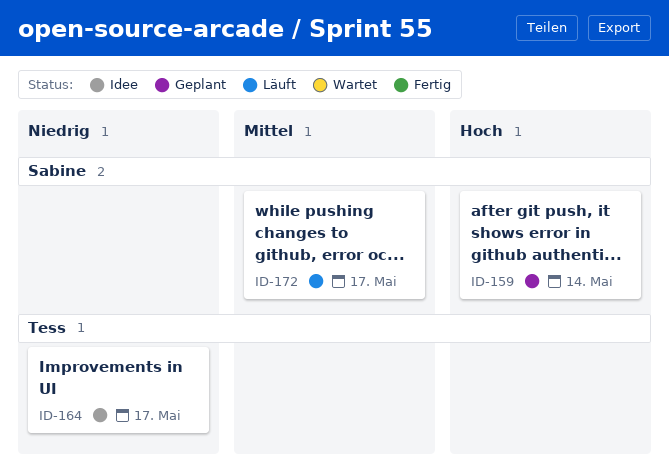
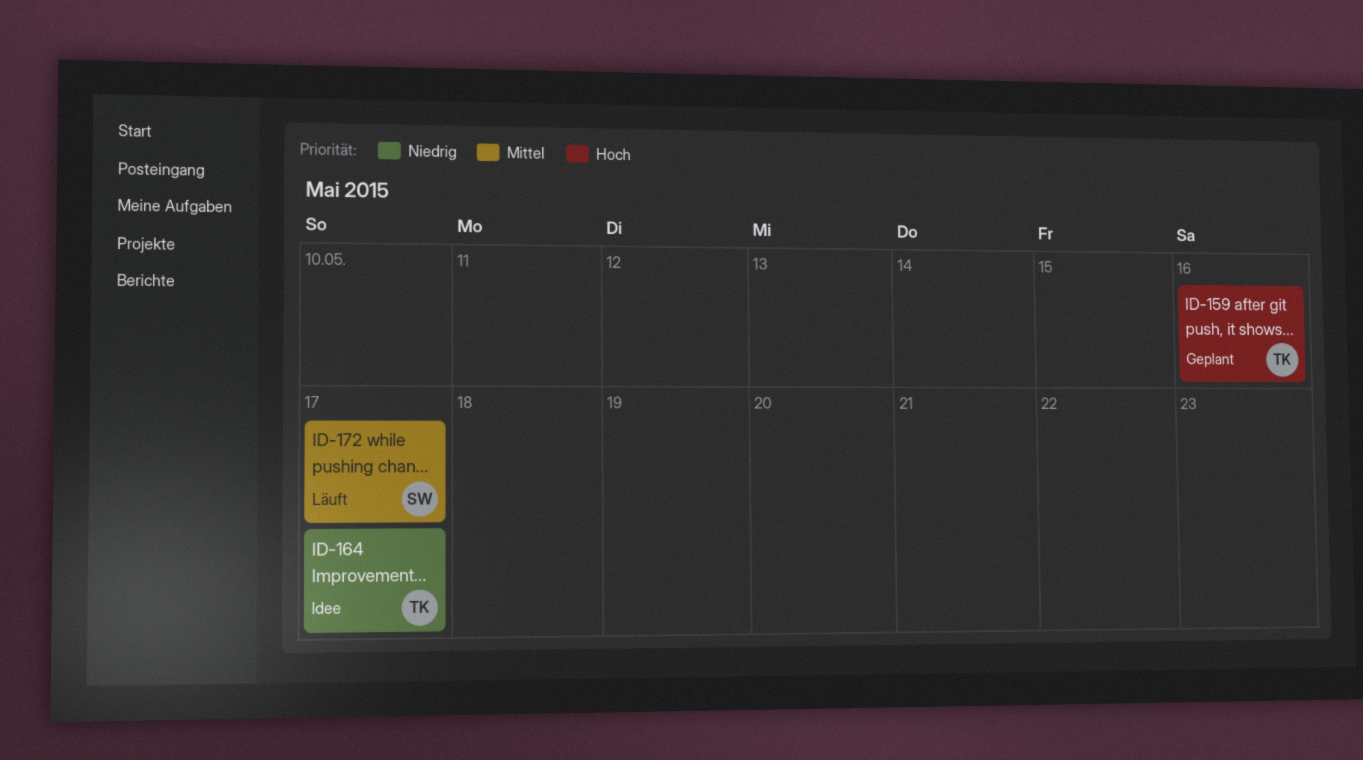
ID-159, owner: Sabine -> Tess
ID-159, due: May 14 -> May 16

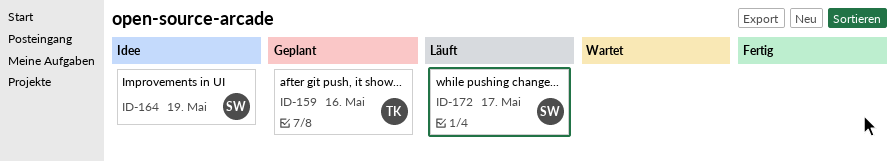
ID-164, owner: TK -> SW
ID-164, due: May 17 -> May 19

